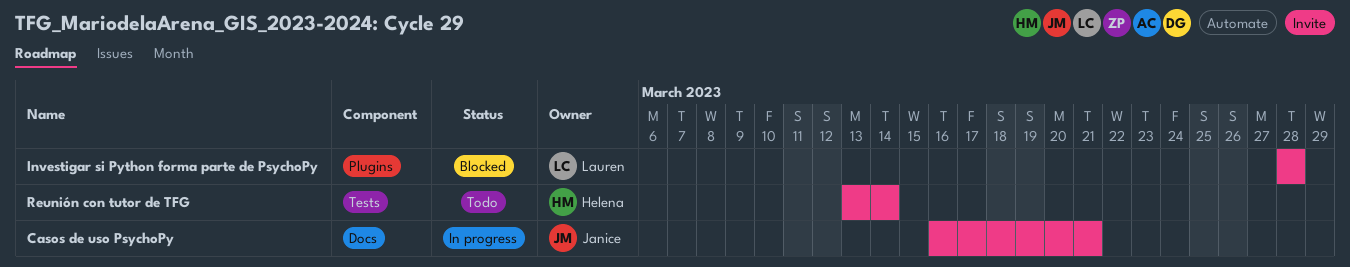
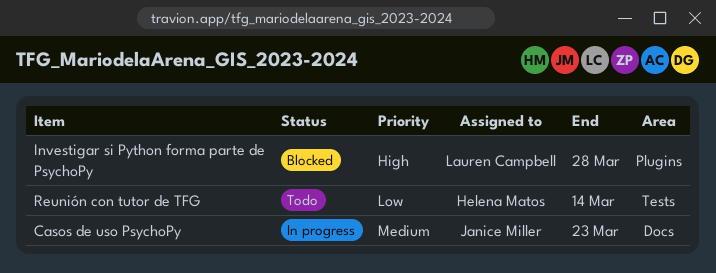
Casos de uso PsychoPy, due: Mar 21 -> Mar 23

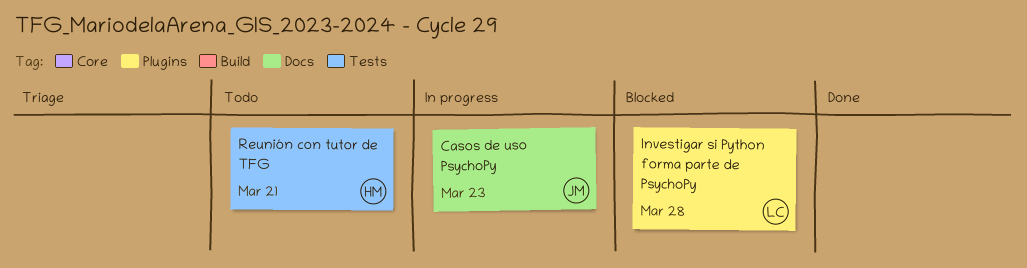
Reunión con tutor de TFG, due: Mar 14 -> Mar 21

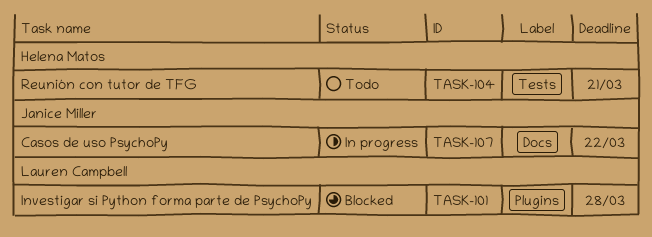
Casos de uso PsychoPy, due: Mar 23 -> Mar 22

